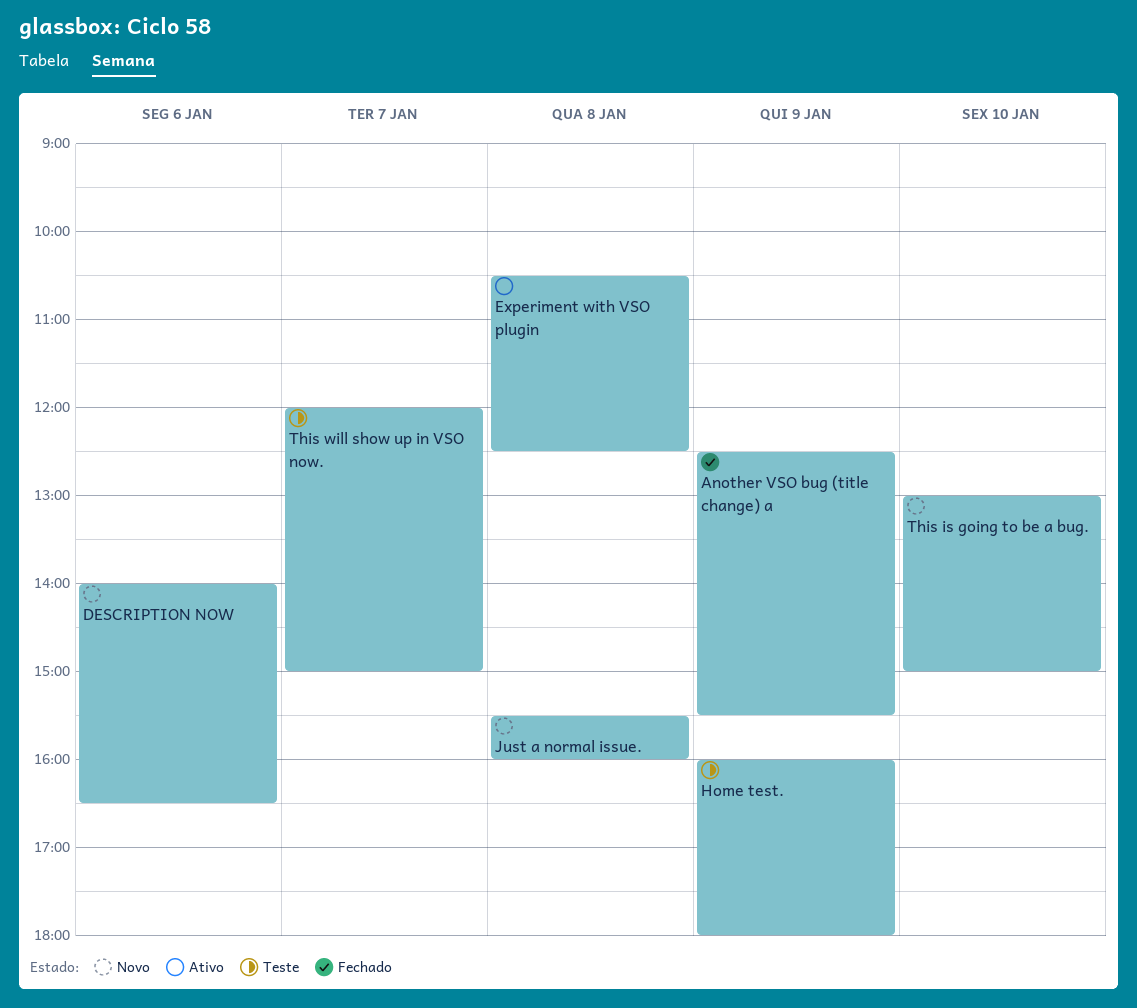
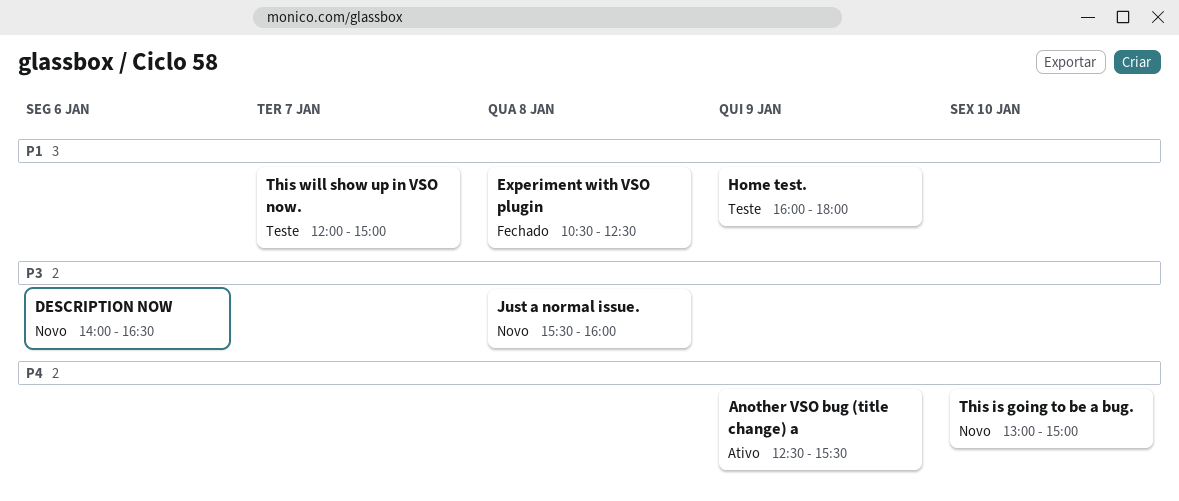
Another VSO bug (title change) a, status: Fechado -> Ativo
Experiment with VSO plugin, status: Ativo -> Fechado

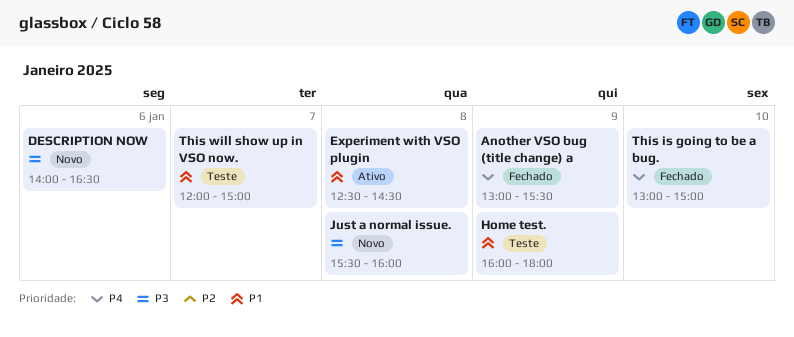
Another VSO bug (title change) a, status: Ativo -> Fechado
Another VSO bug (title change) a, begins: 12:30 -> 13:00
Experiment with VSO plugin, status: Fechado -> Ativo
Experiment with VSO plugin, begins: 10:30 -> 12:30
Experiment with VSO plugin, ends: 12:30 -> 14:30
This is going to be a bug., status: Novo -> Fechado

